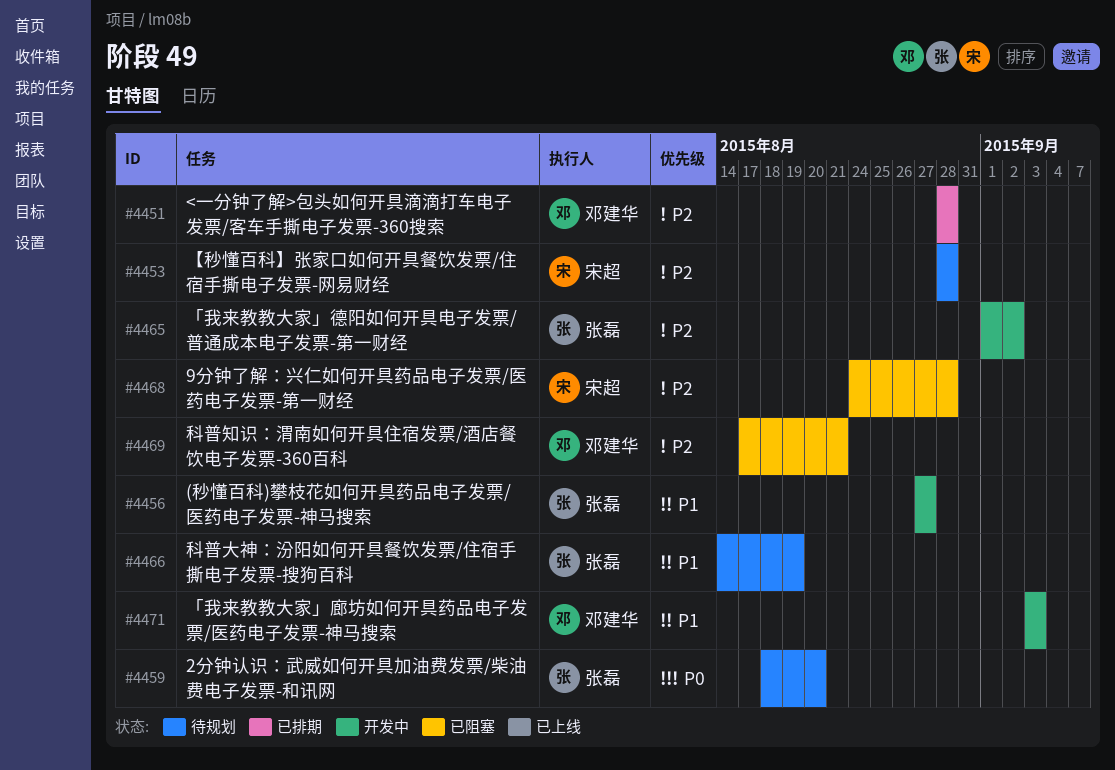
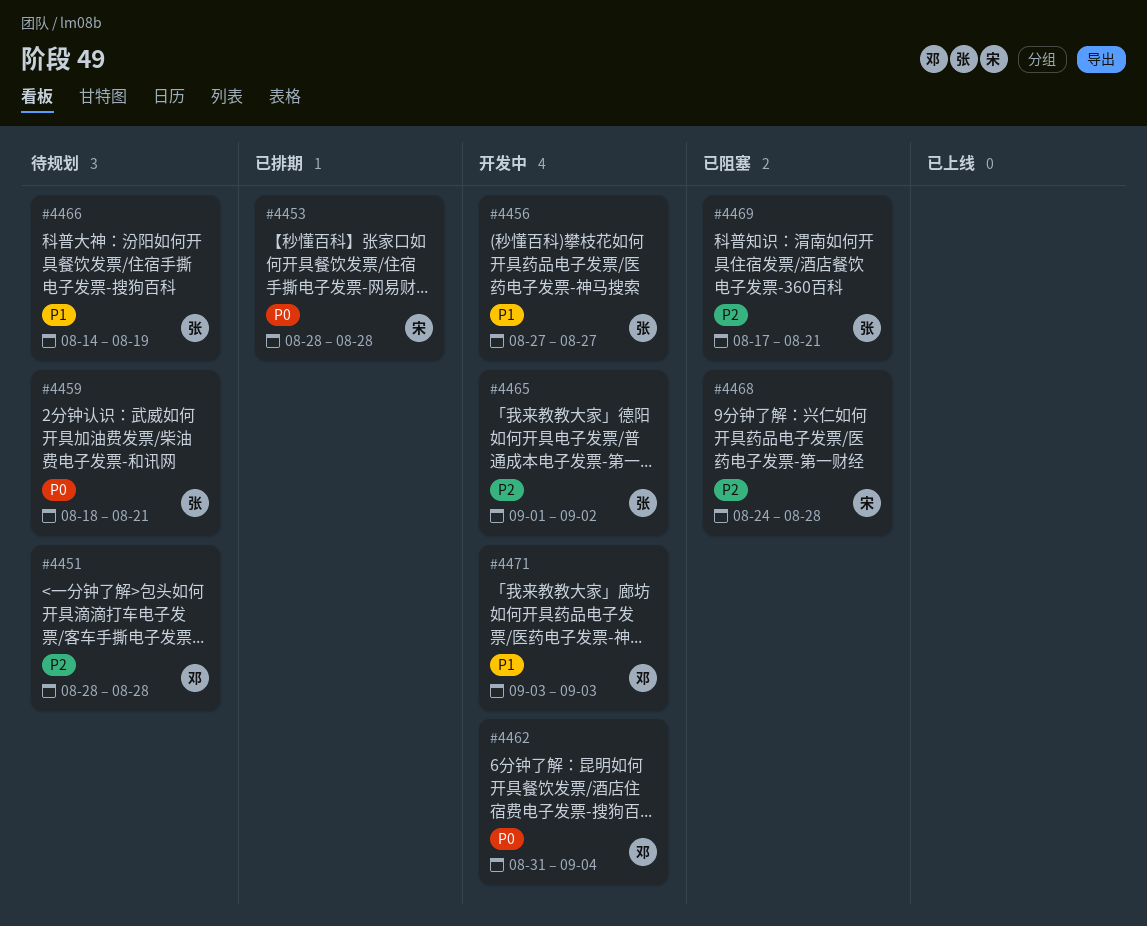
#4451, status: 已排期 -> 待规划
#4453, status: 待规划 -> 已排期
#4453, priority: P2 -> P0
#4459, due: Aug 20 -> Aug 21
#4462: none -> present
#4469, owner: 邓建华 -> 张磊

